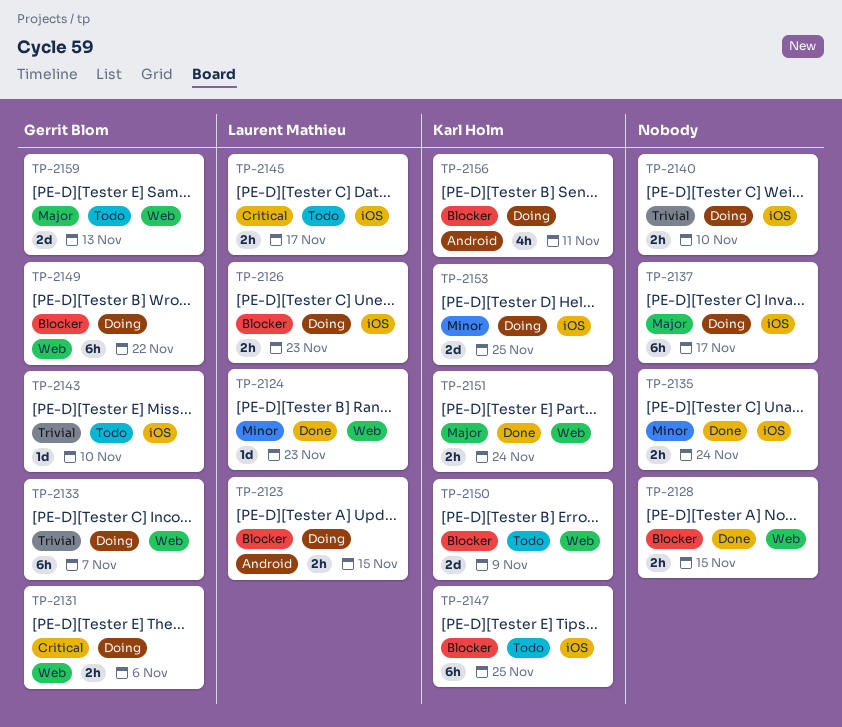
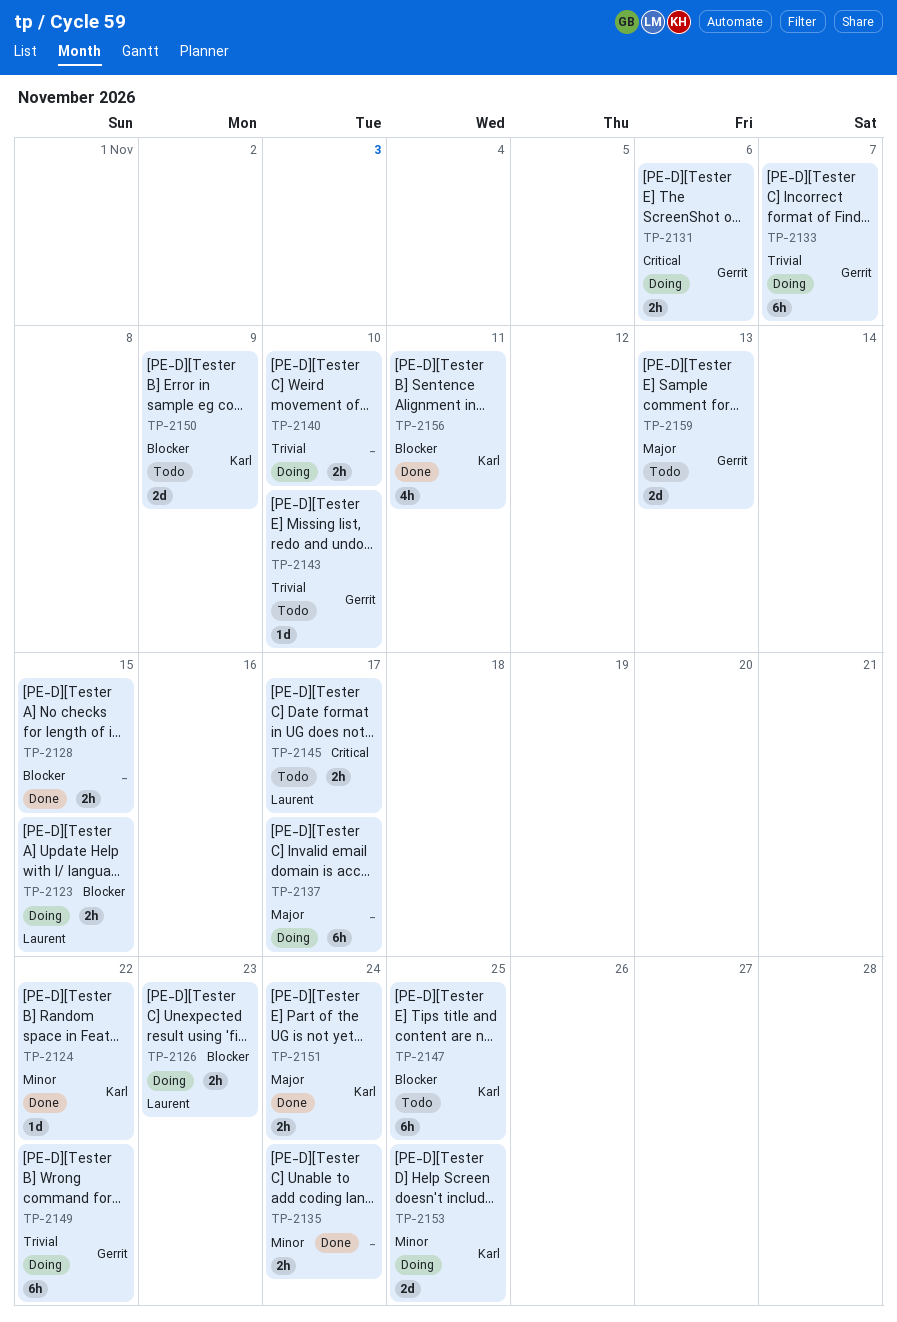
TP-2124, owner: Laurent Mathieu -> Karl Holm
TP-2124, due: Nov 23 -> Nov 22
TP-2149, priority: Blocker -> Trivial
TP-2156, status: Doing -> Done

